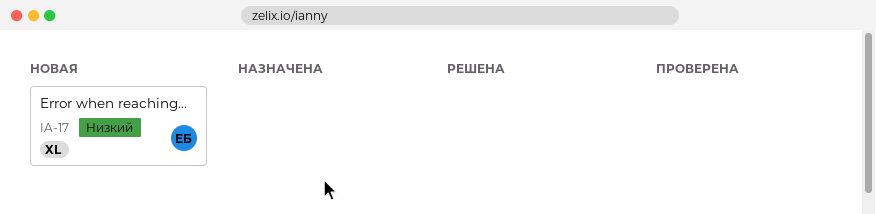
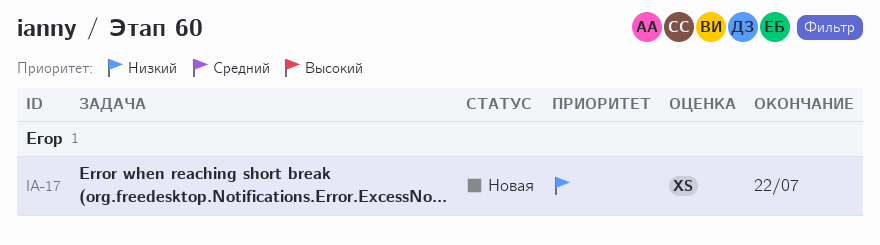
IA-17, estimate: XL -> XS

